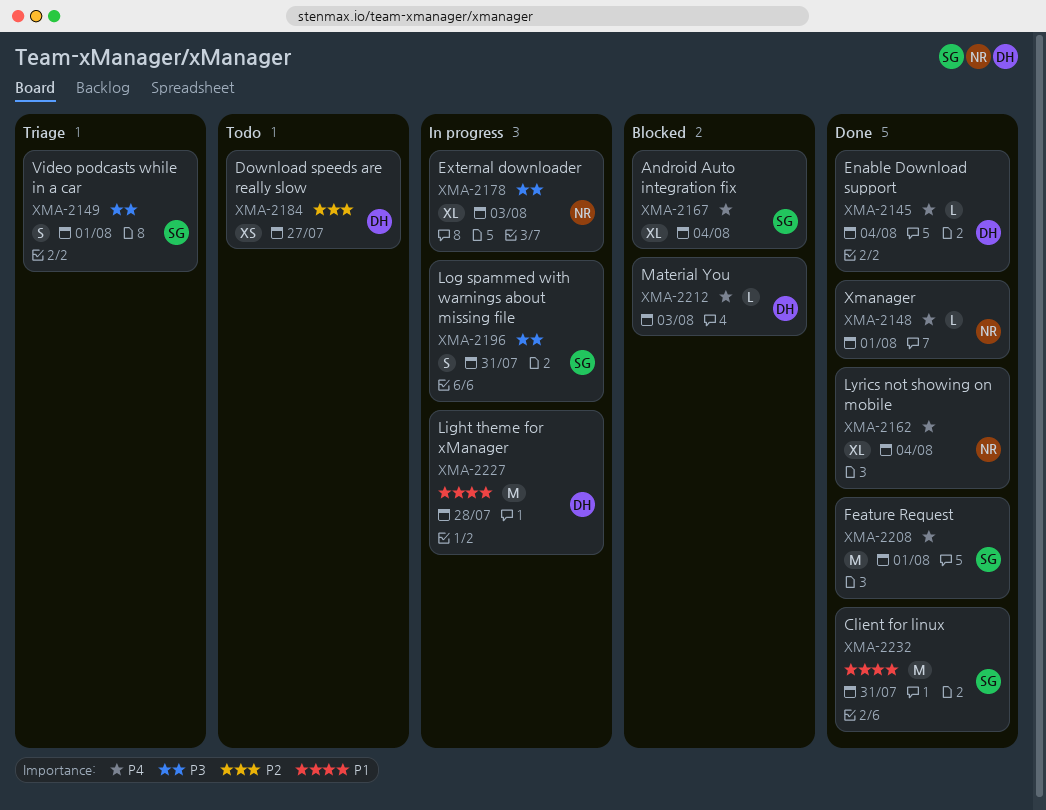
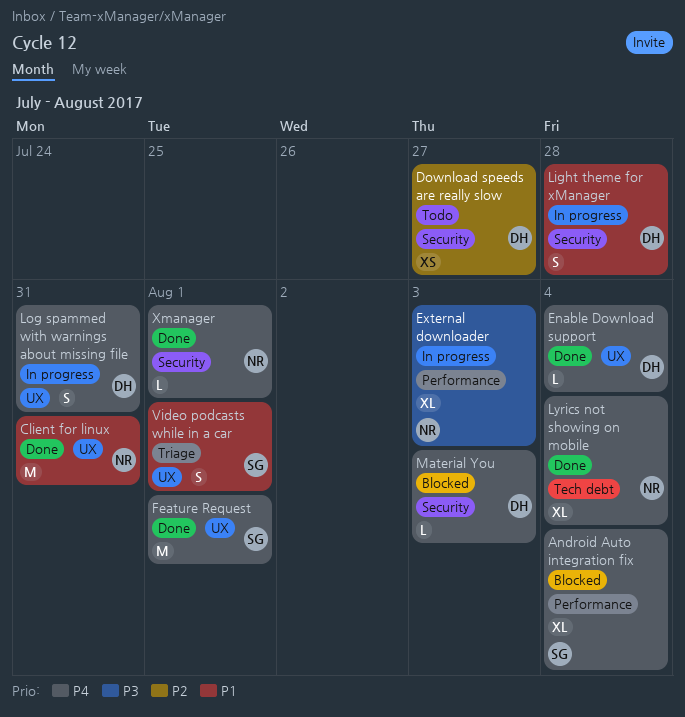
Client for linux, owner: SG -> NR
Light theme for xManager, estimate: M -> S
Log spammed with warnings about missing file, owner: SG -> DH
Log spammed with warnings about missing file, priority: P3 -> P4
Video podcasts while in a car, priority: P3 -> P1

